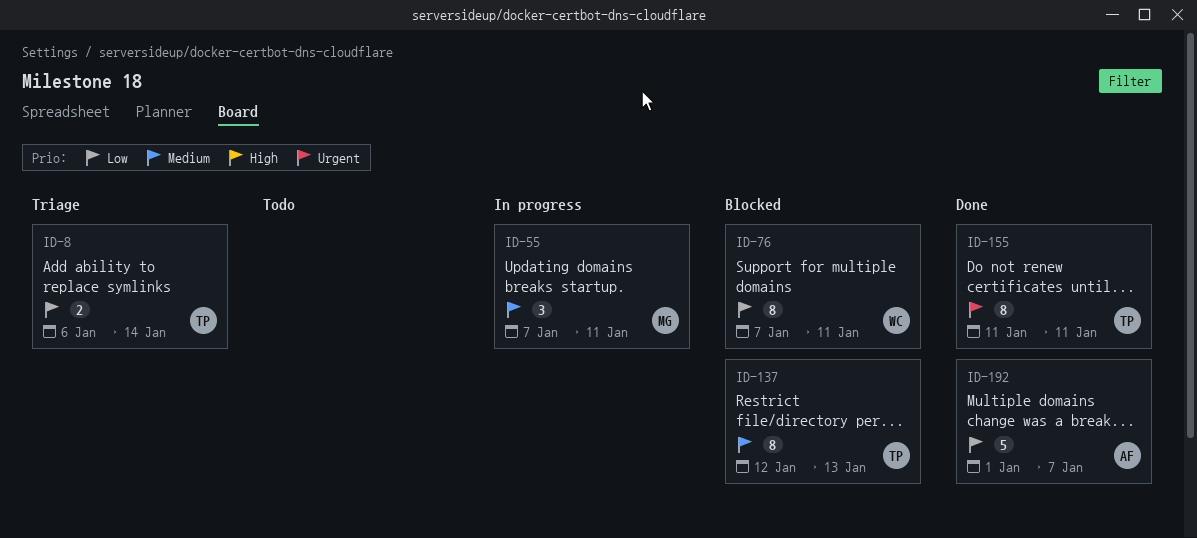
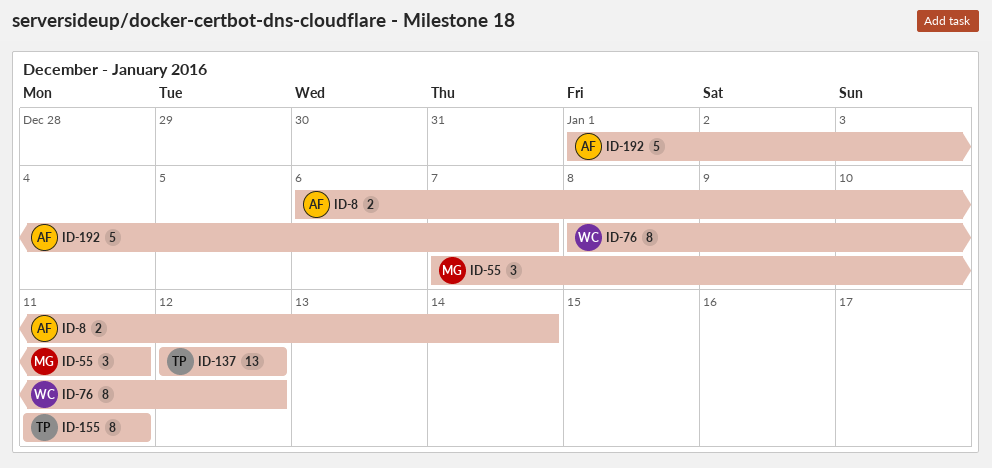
ID-8, owner: TP -> AF
ID-76, start: Jan 7 -> Jan 8
ID-76, due: Jan 11 -> Jan 12
ID-137, estimate: 8 -> 13
ID-137, due: Jan 13 -> Jan 12

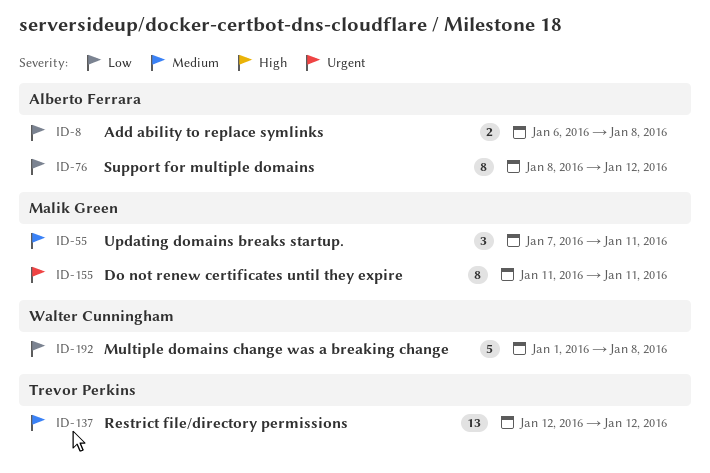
ID-8, due: Jan 14 -> Jan 8
ID-76, owner: Walter Cunningham -> Alberto Ferrara
ID-155, owner: Trevor Perkins -> Malik Green
ID-192, owner: Alberto Ferrara -> Walter Cunningham
ID-192, due: Jan 7 -> Jan 8

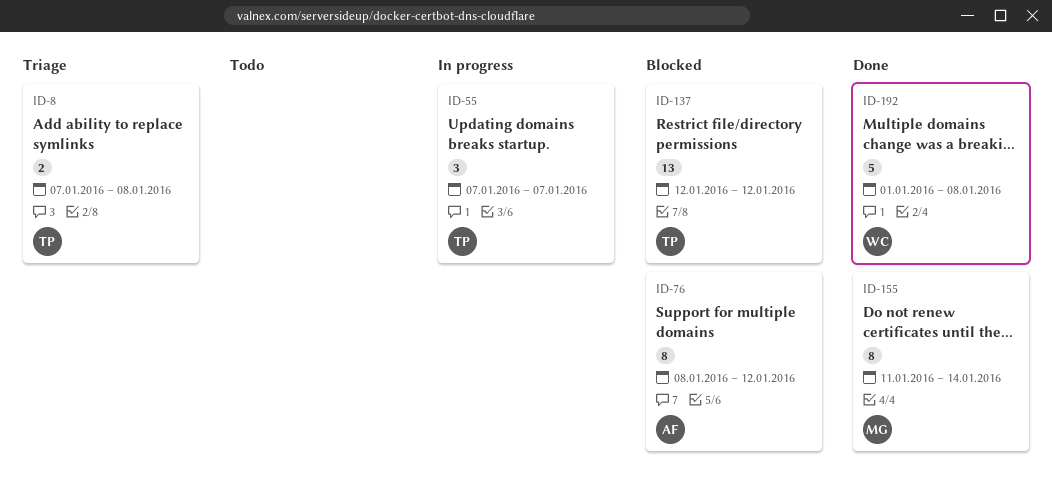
ID-8, owner: Alberto Ferrara -> Trevor Perkins
ID-8, start: Jan 6 -> Jan 7
ID-55, owner: Malik Green -> Trevor Perkins
ID-55, due: Jan 11 -> Jan 7
ID-155, due: Jan 11 -> Jan 14

